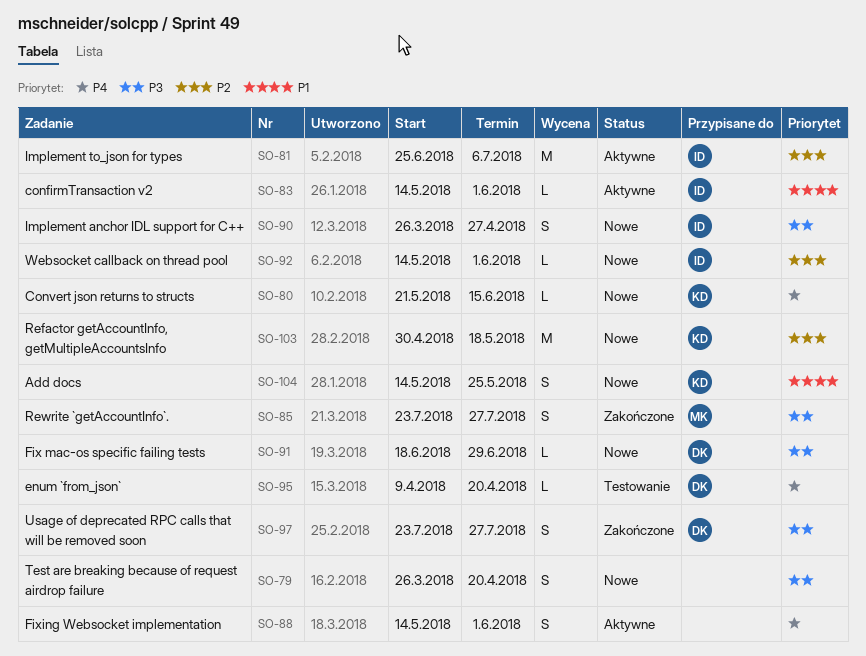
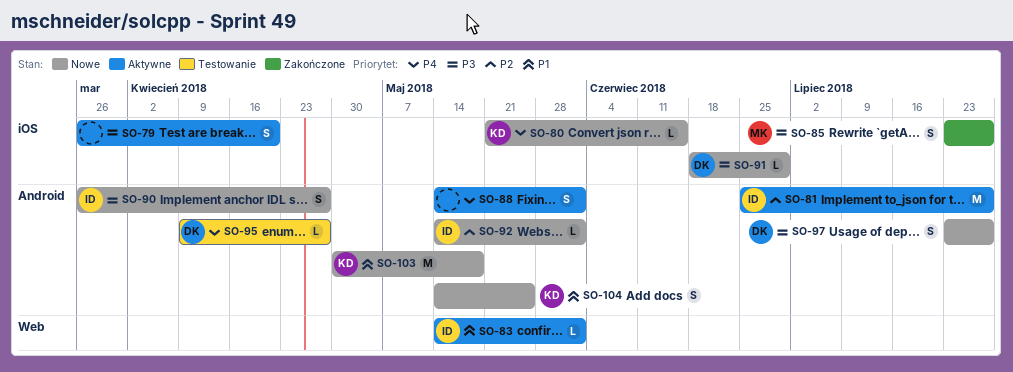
SO-79, status: Nowe -> Aktywne
SO-81, due: Jul 6 -> Jul 27
SO-95, due: Apr 20 -> Apr 27
SO-97, status: Zakończone -> Nowe
SO-103, priority: P2 -> P1

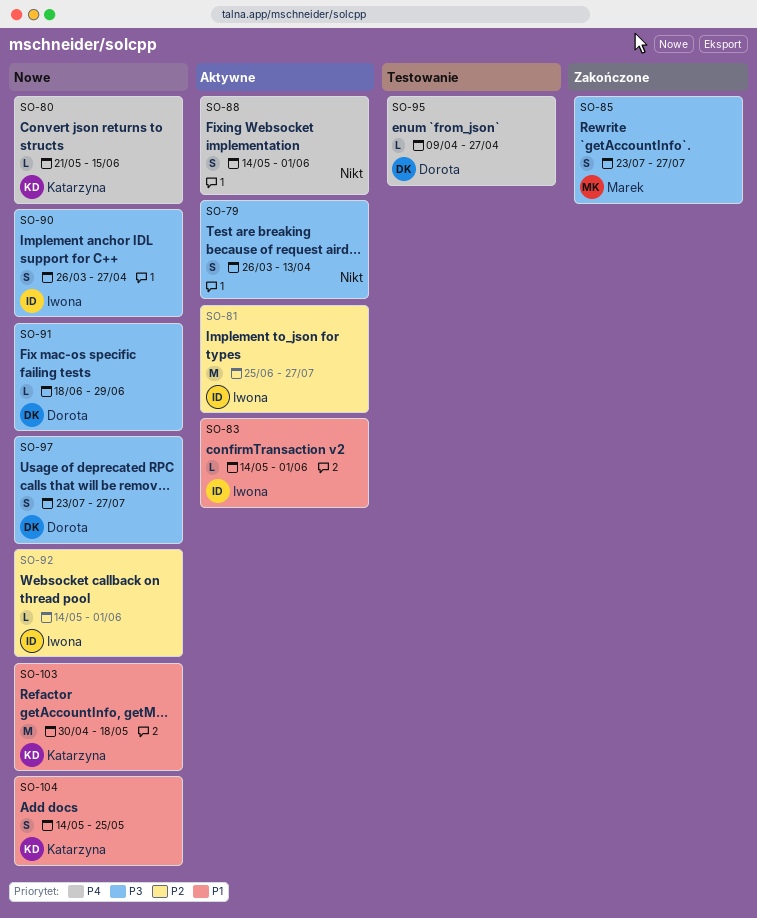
SO-79, due: Apr 20 -> Apr 13

